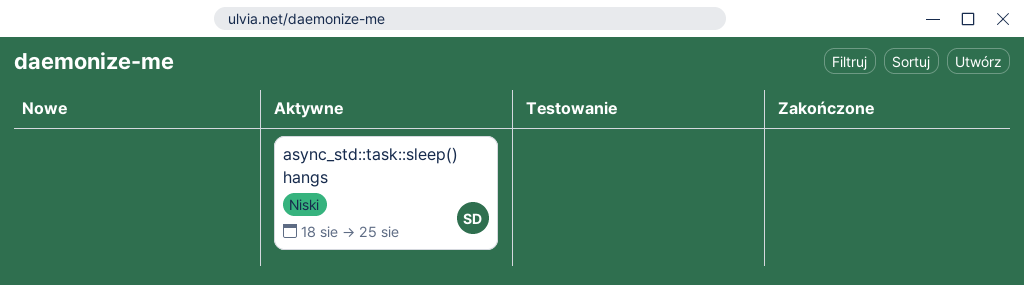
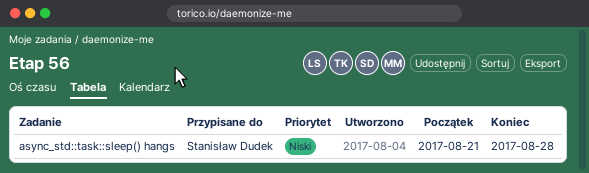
async_std::task::sleep() hangs, start: Aug 18 -> Aug 21
async_std::task::sleep() hangs, due: Aug 25 -> Aug 28

